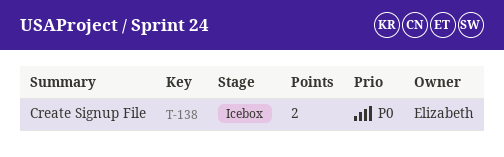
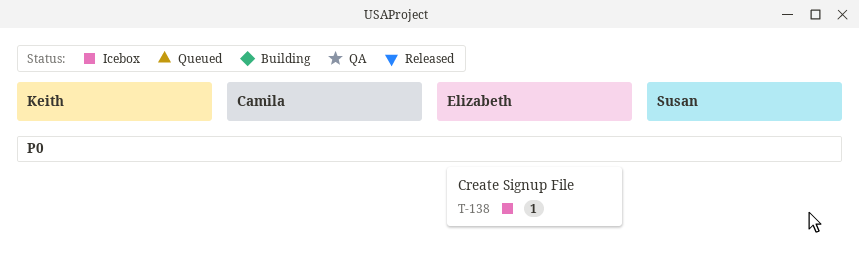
T-138, estimate: 2 -> 1

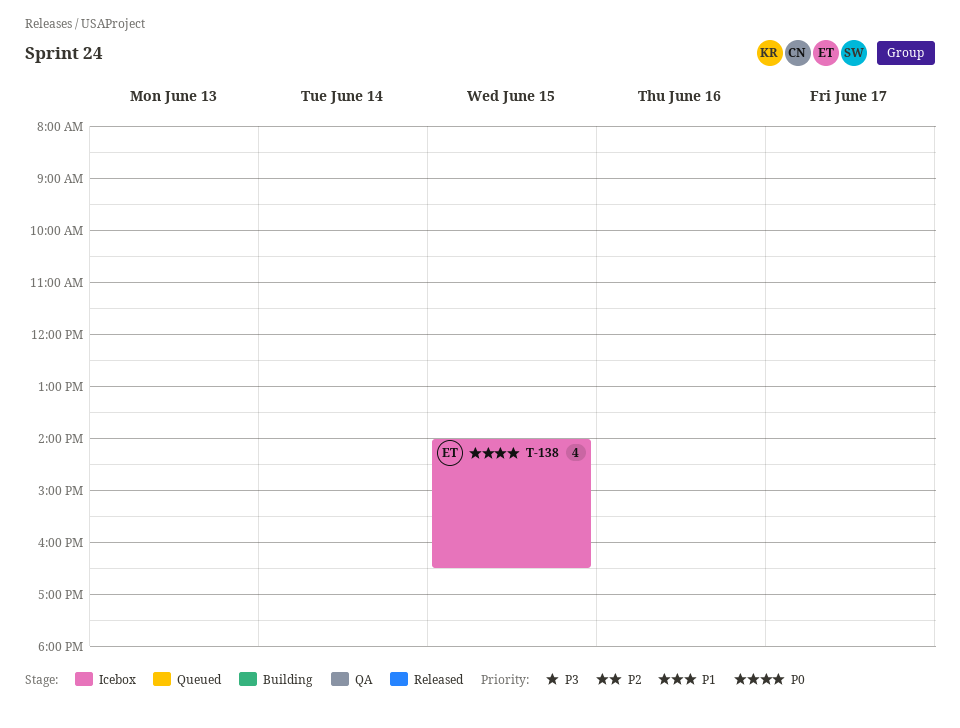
T-138, estimate: 1 -> 4

